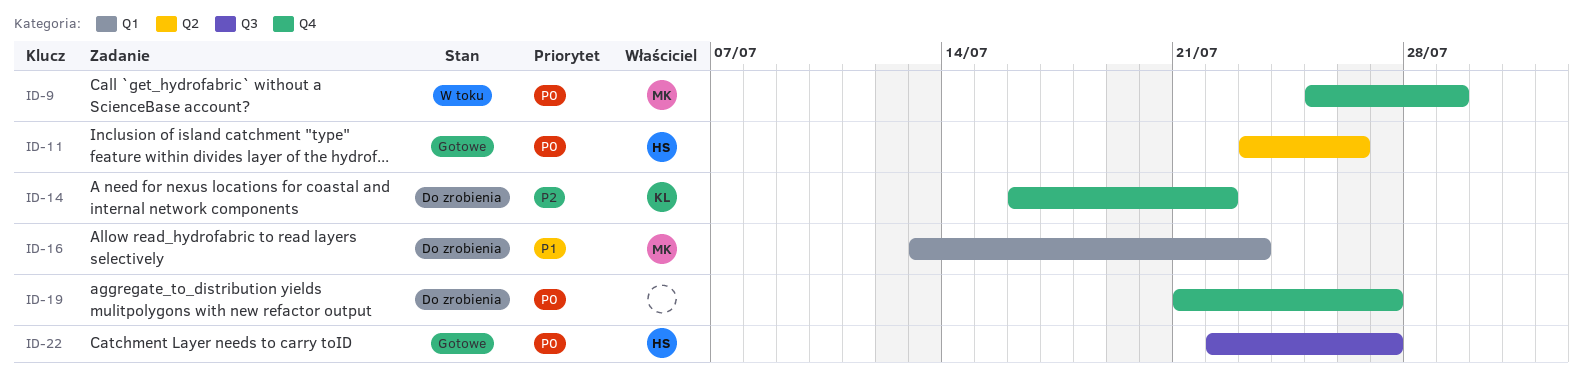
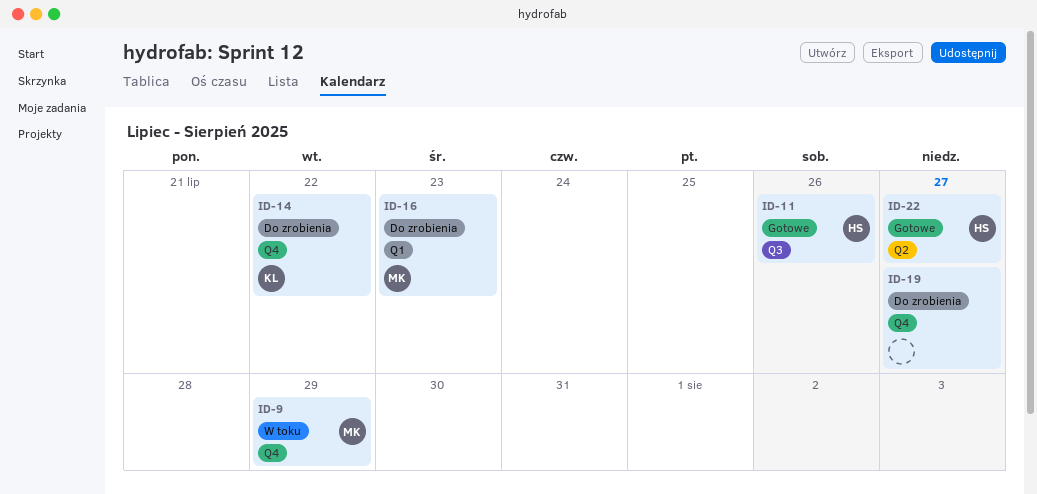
ID-11, label: Q2 -> Q3
ID-22, label: Q3 -> Q2

